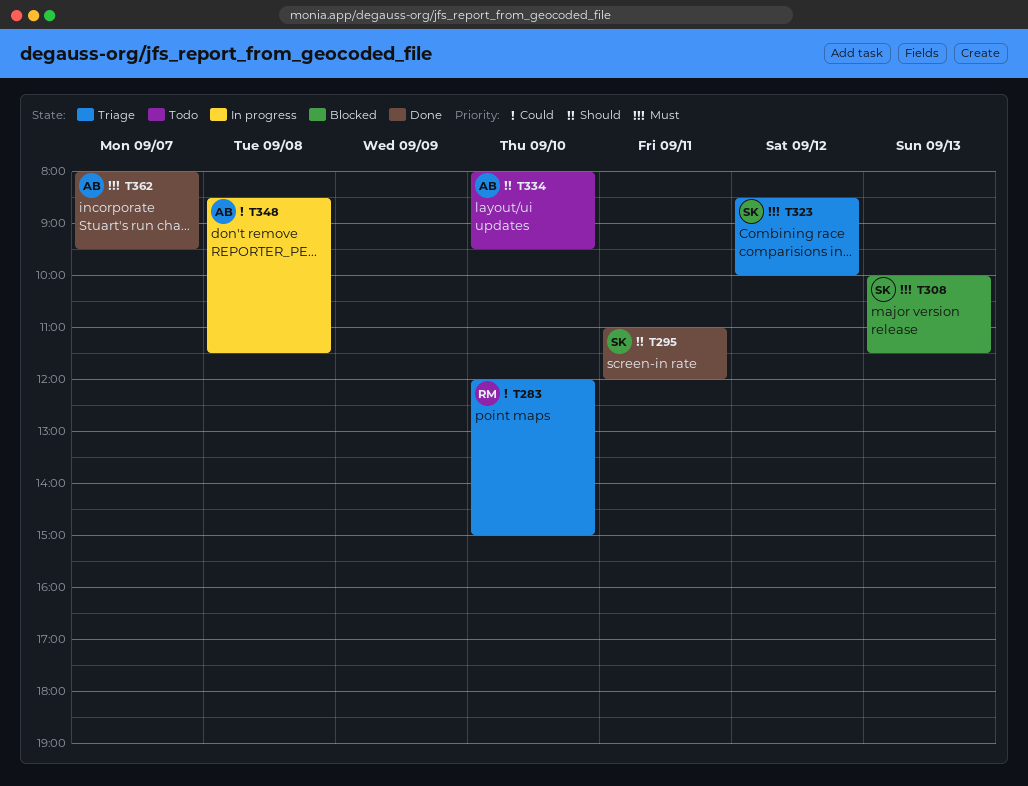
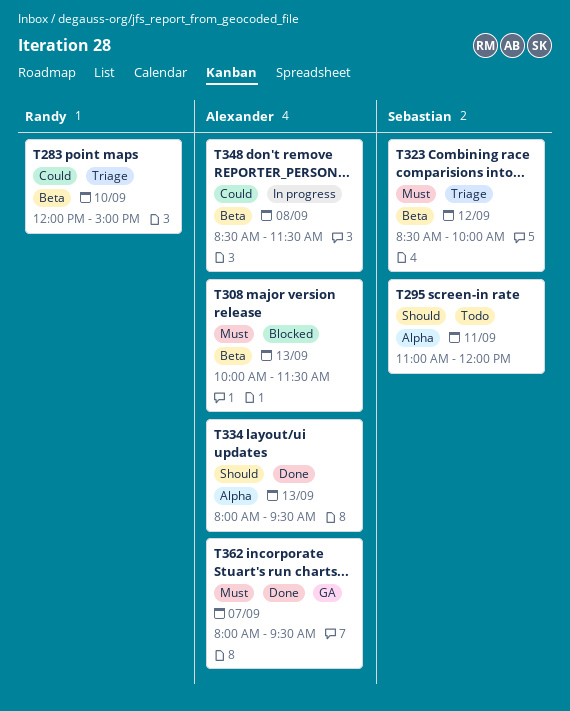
T295, status: Done -> Todo
T308, owner: Sebastian -> Alexander
T334, status: Todo -> Done
T334, day: Sep 10 -> Sep 13

